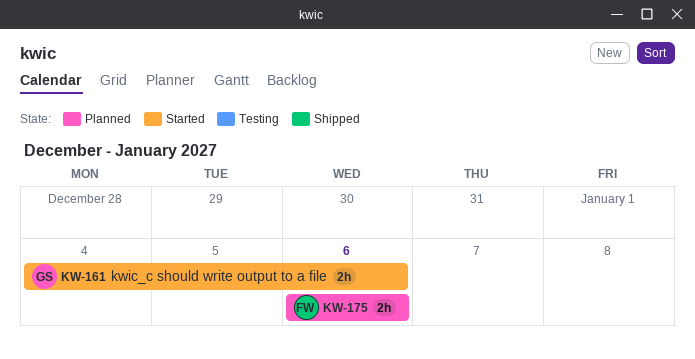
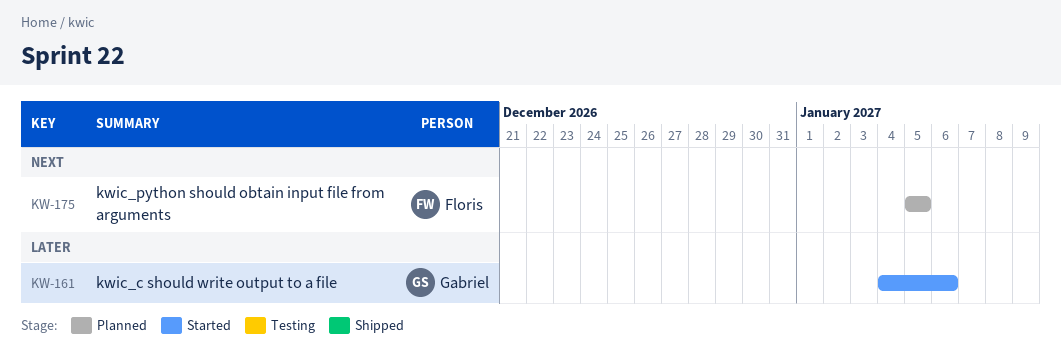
KW-175, start: Jan 6 -> Jan 5
KW-175, due: Jan 6 -> Jan 5

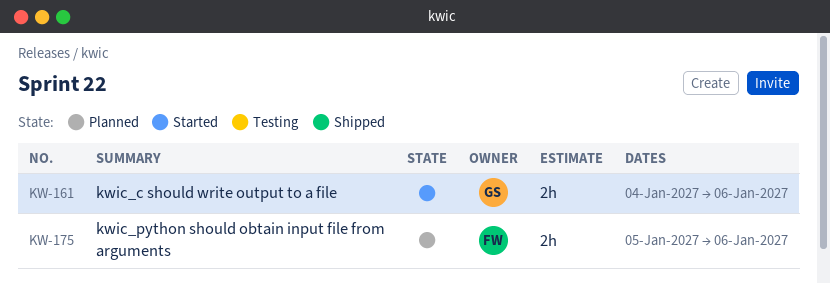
KW-175, due: Jan 5 -> Jan 6

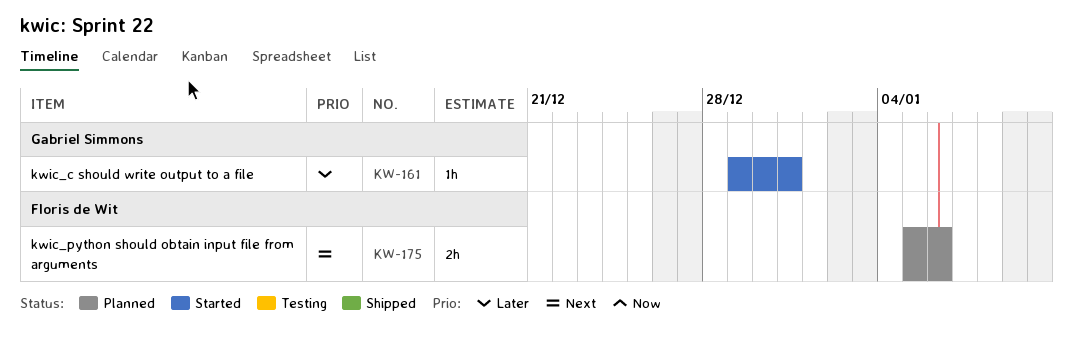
KW-161, estimate: 2h -> 1h
KW-161, start: Jan 4 -> Dec 29
KW-161, due: Jan 6 -> Dec 31

